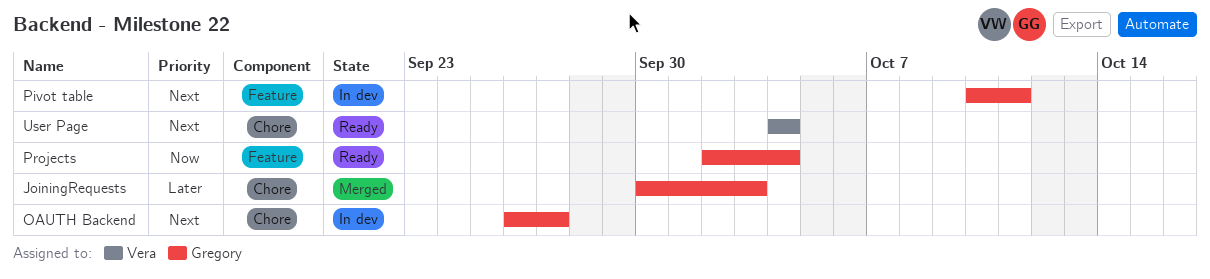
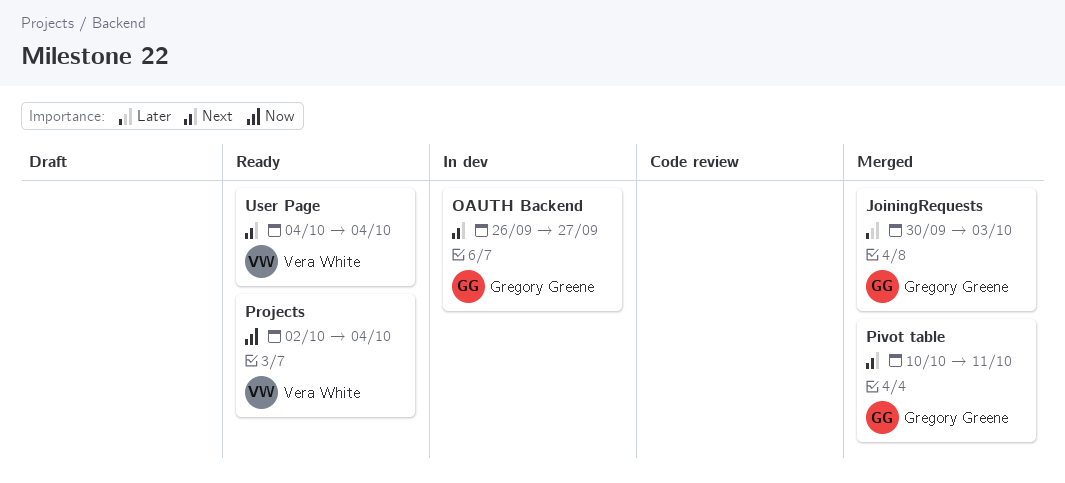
Pivot table, status: In dev -> Merged
Projects, owner: Gregory Greene -> Vera White

